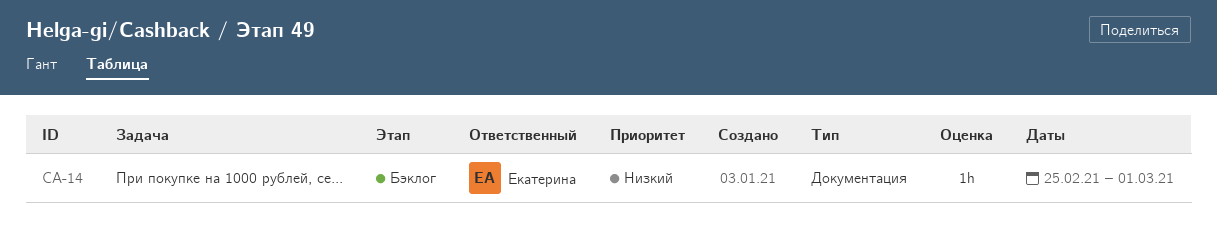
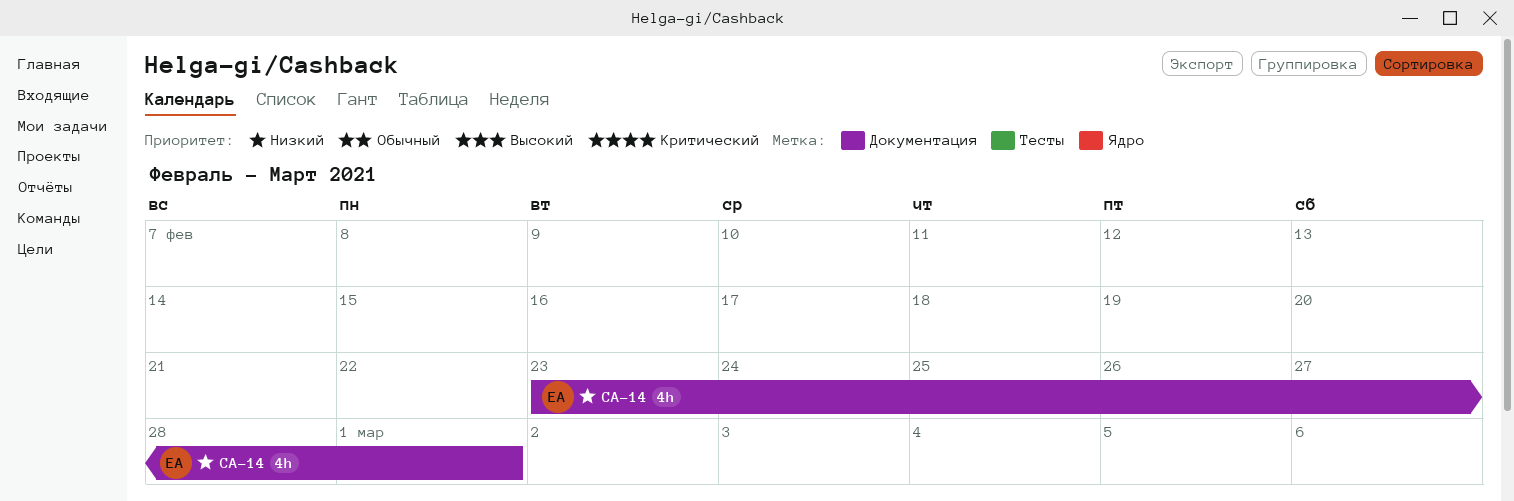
CA-14, estimate: 1h -> 4h
CA-14, start: Feb 25 -> Feb 23

